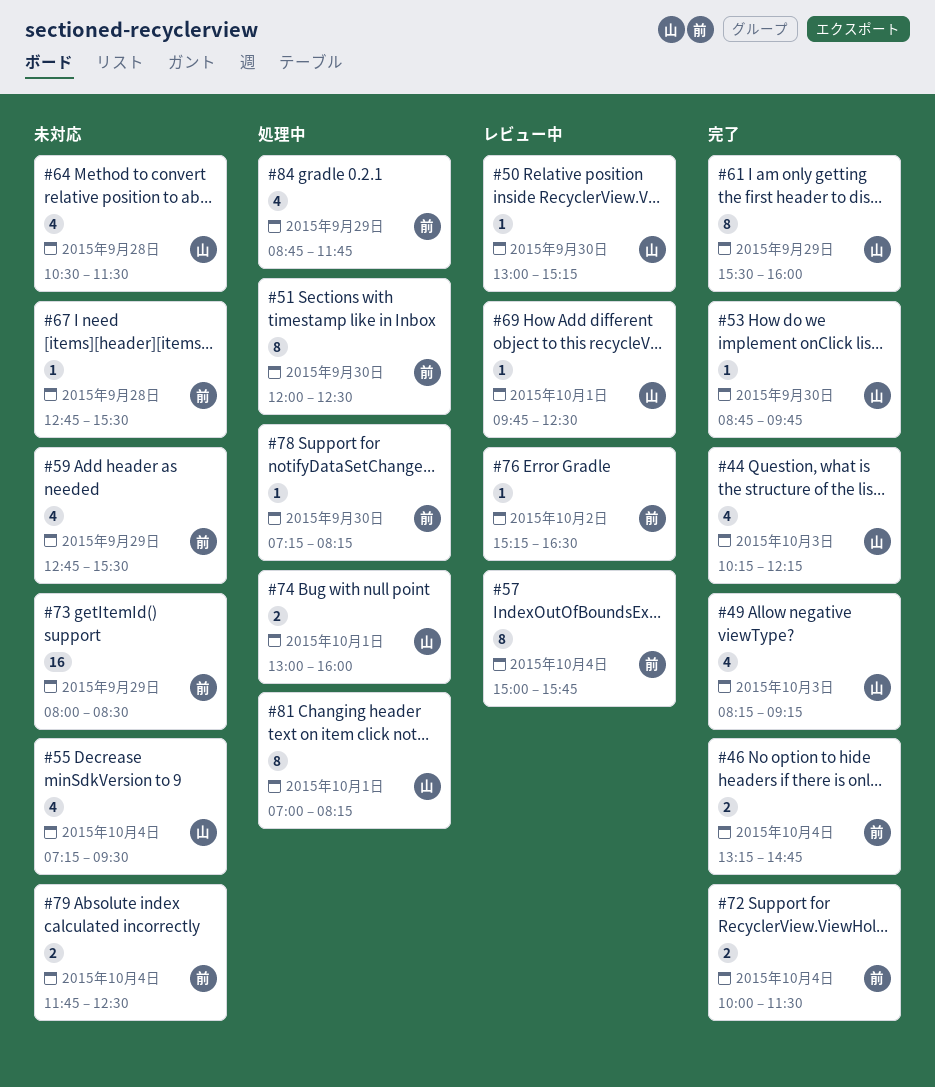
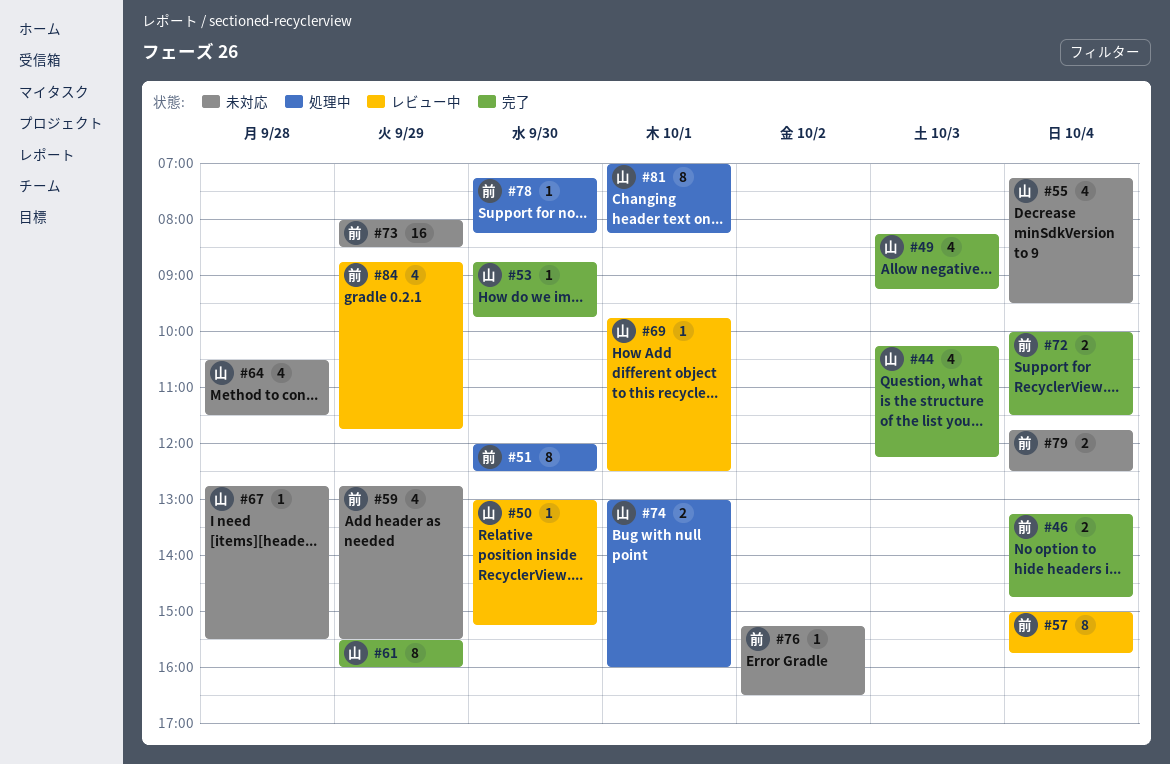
#67, owner: 前 -> 山
#76, status: レビュー中 -> 未対応
#84, status: 処理中 -> レビュー中

